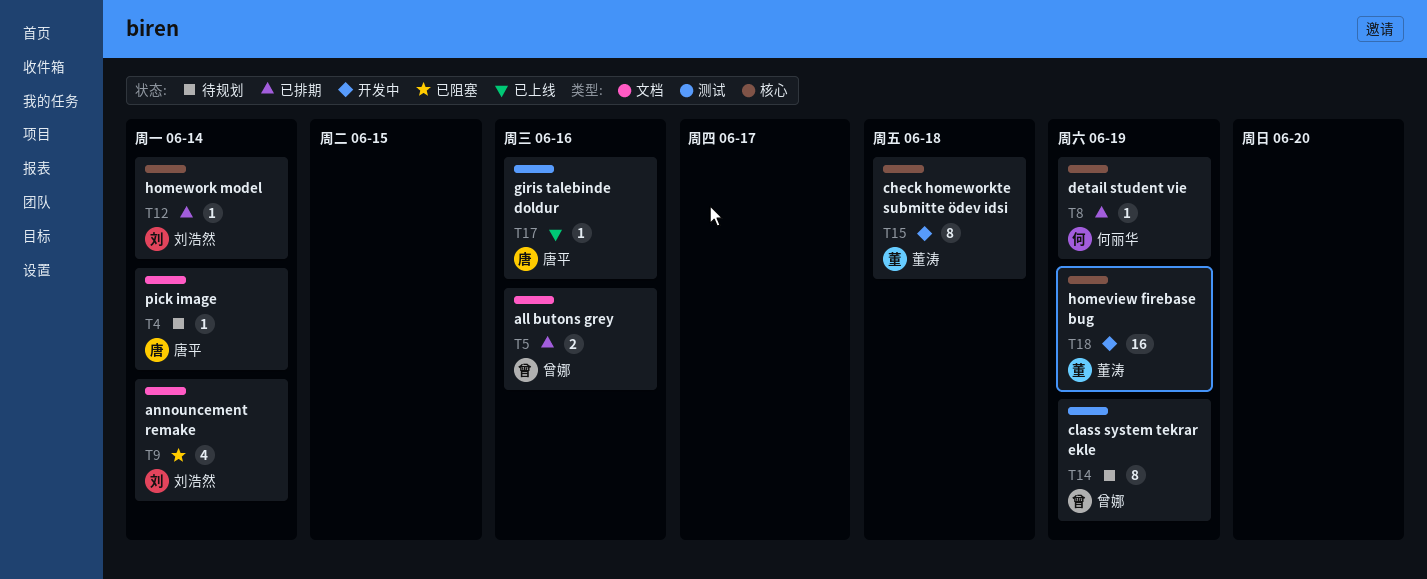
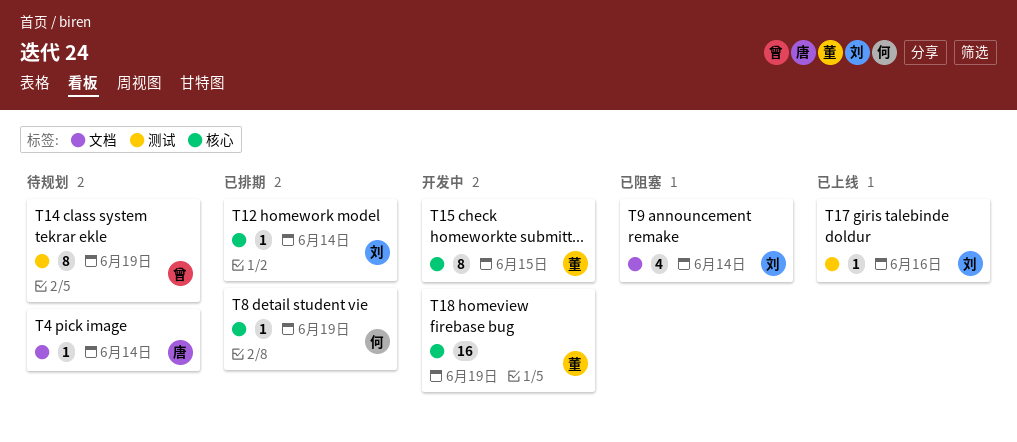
T5: present -> none
T15, due: Jun 18 -> Jun 15
T17, owner: 唐平 -> 刘浩然

